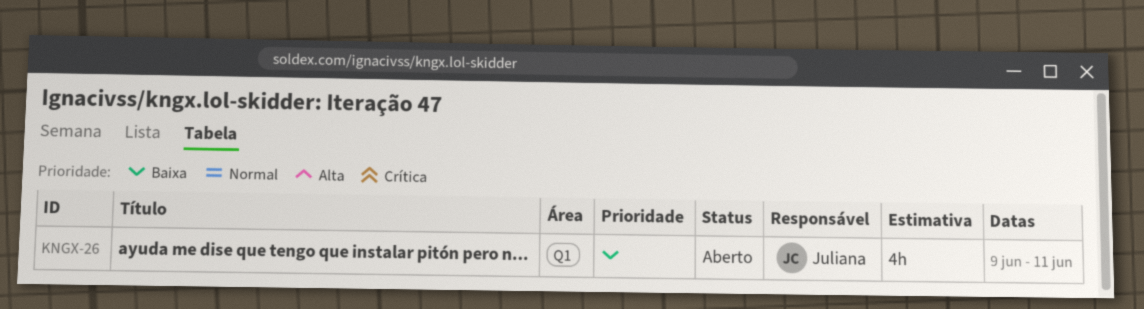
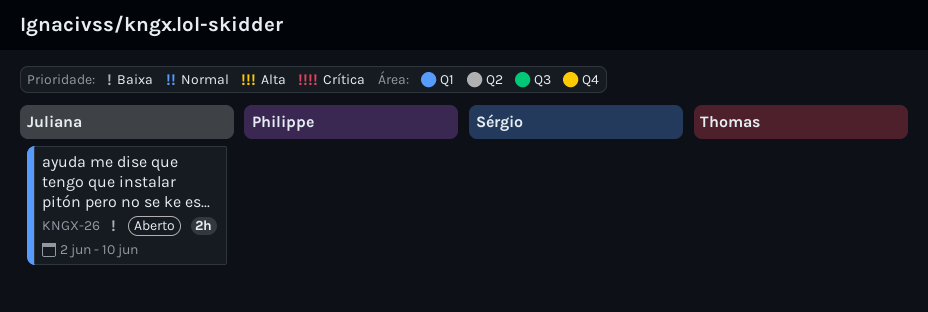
KNGX-26, estimate: 4h -> 2h
KNGX-26, start: Jun 9 -> Jun 2
KNGX-26, due: Jun 11 -> Jun 10

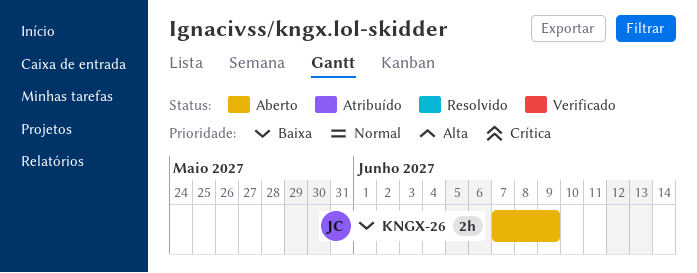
KNGX-26, start: Jun 2 -> Jun 7
KNGX-26, due: Jun 10 -> Jun 9

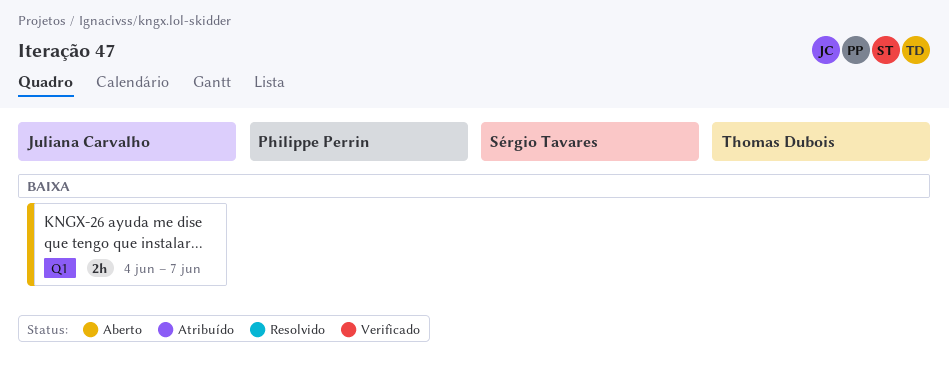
KNGX-26, start: Jun 7 -> Jun 4
KNGX-26, due: Jun 9 -> Jun 7

